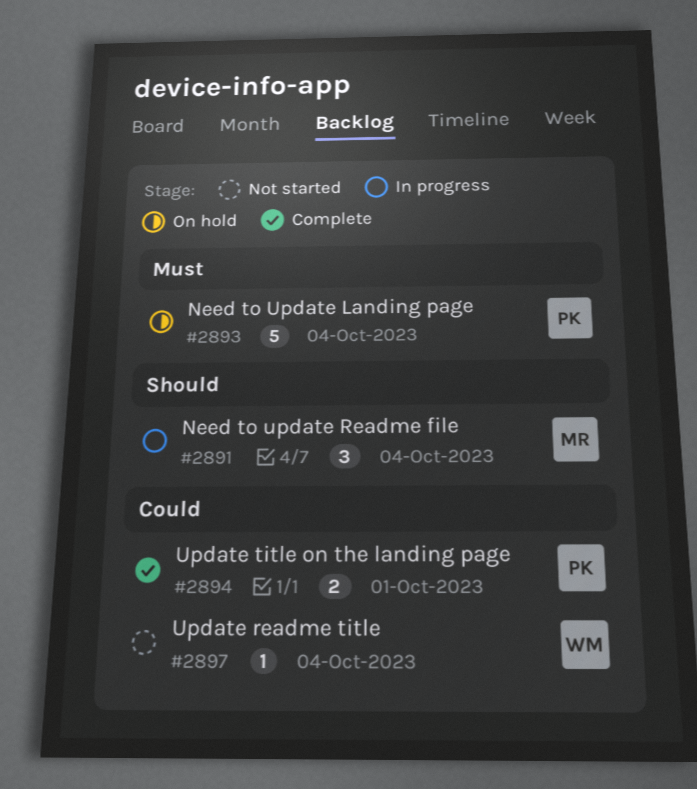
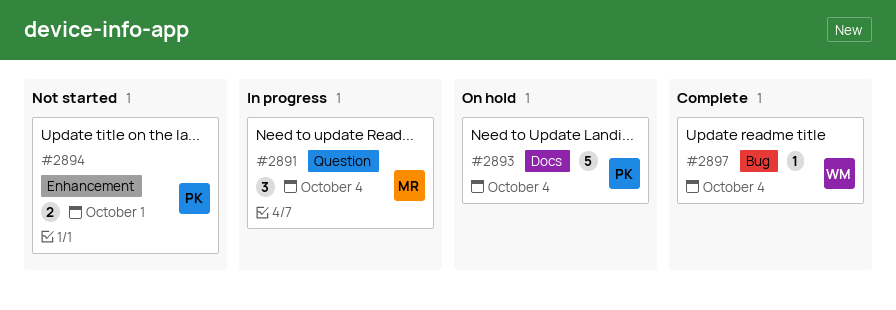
#2894, status: Complete -> Not started
#2897, status: Not started -> Complete

